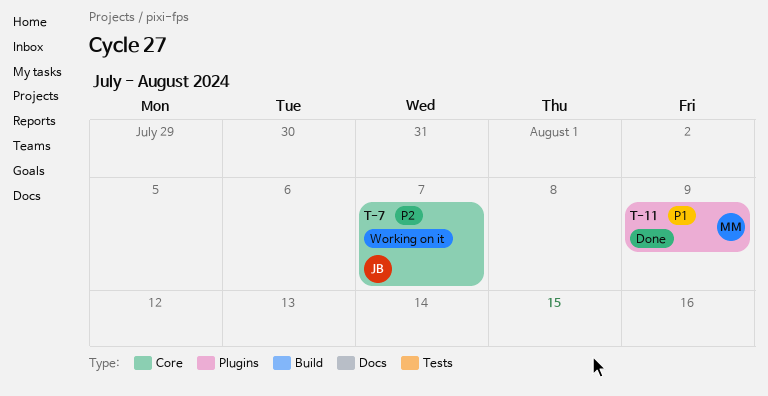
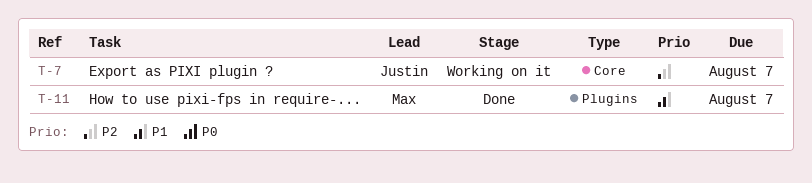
T-11, due: Aug 9 -> Aug 7

